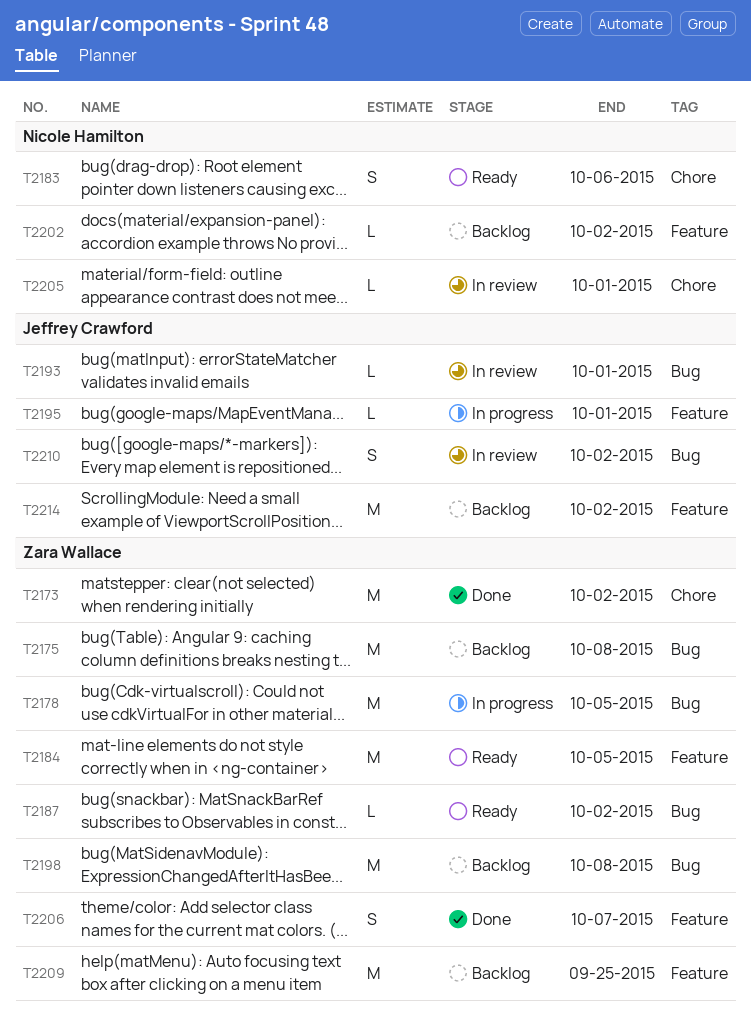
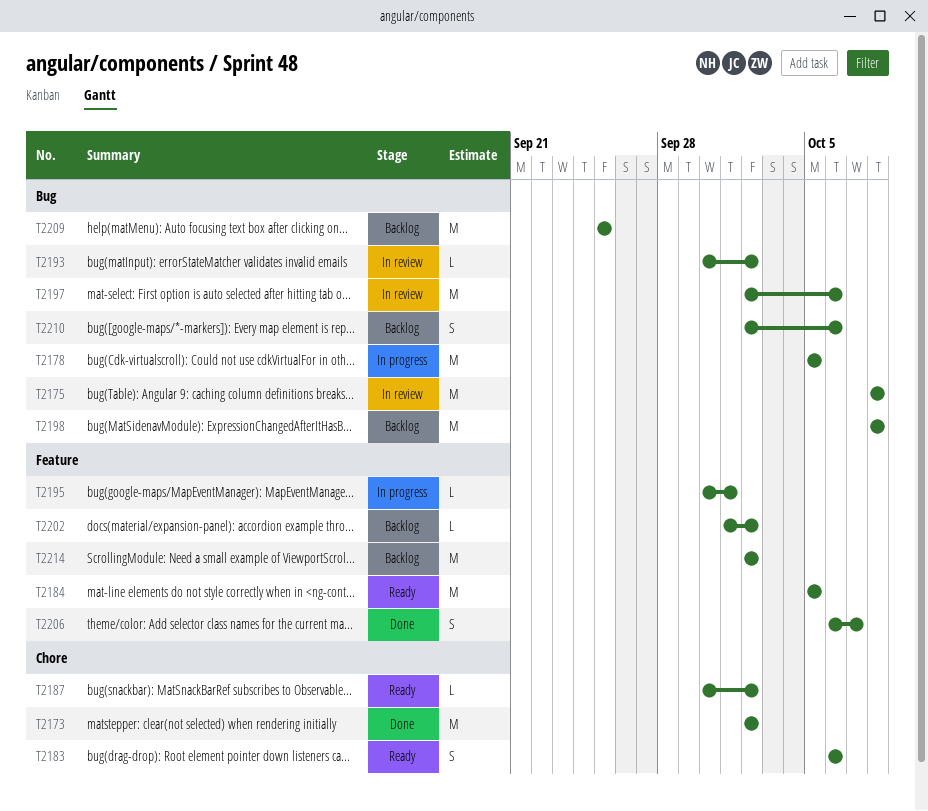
T2175, status: Backlog -> In review
T2187, label: Bug -> Chore
T2193, due: Oct 1 -> Oct 2
T2197: none -> present
T2205: present -> none
T2209, label: Feature -> Bug
T2210, status: In review -> Backlog
T2210, due: Oct 2 -> Oct 6

